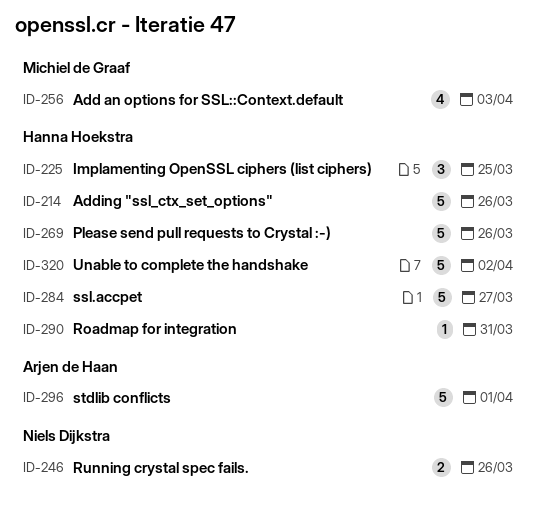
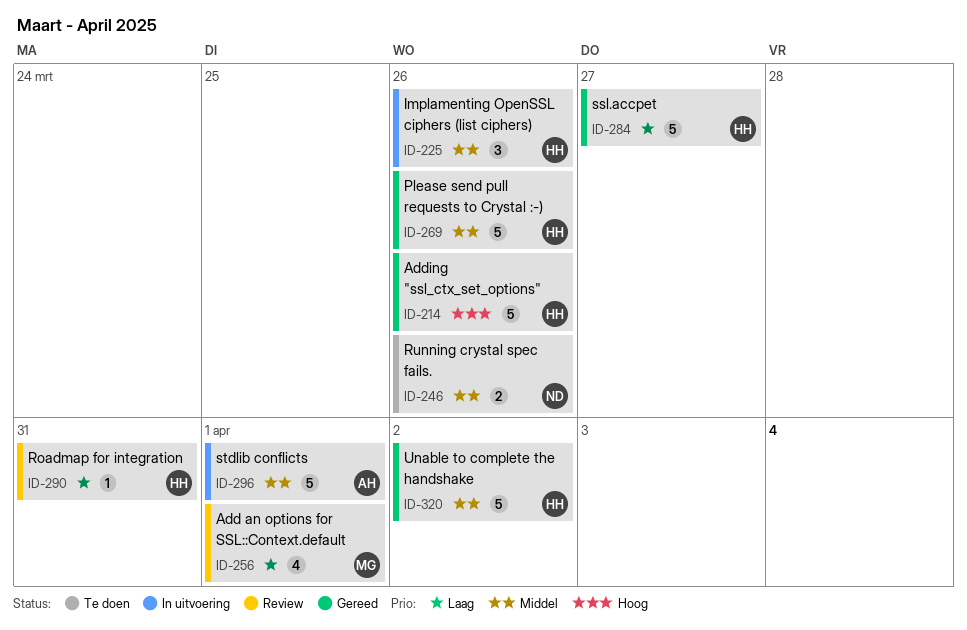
ID-225, due: Mar 25 -> Mar 26
ID-256, due: Apr 3 -> Apr 1

